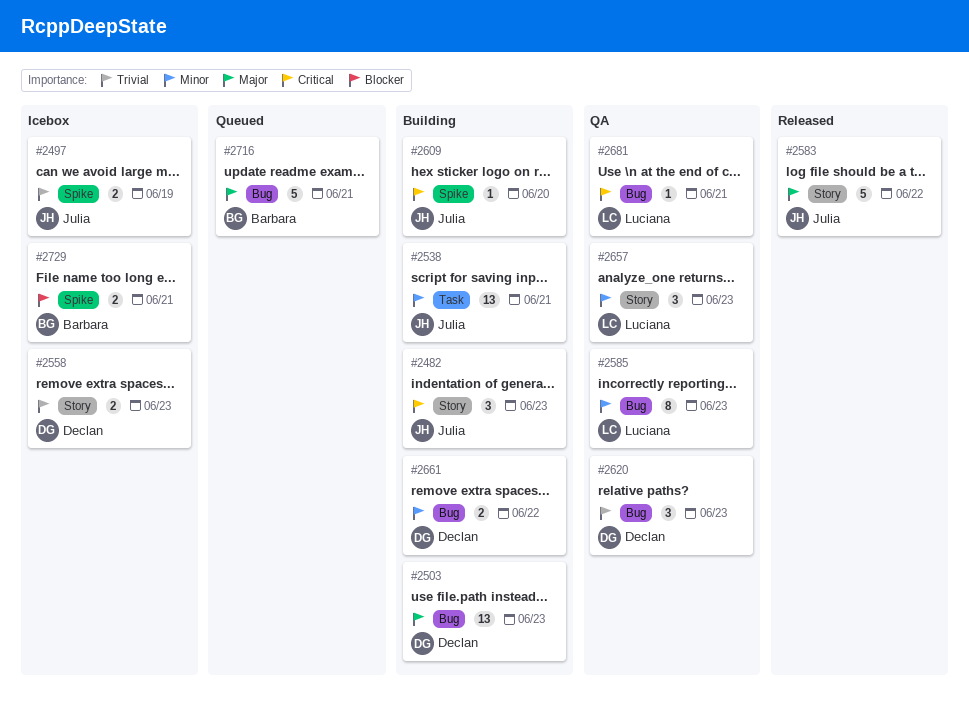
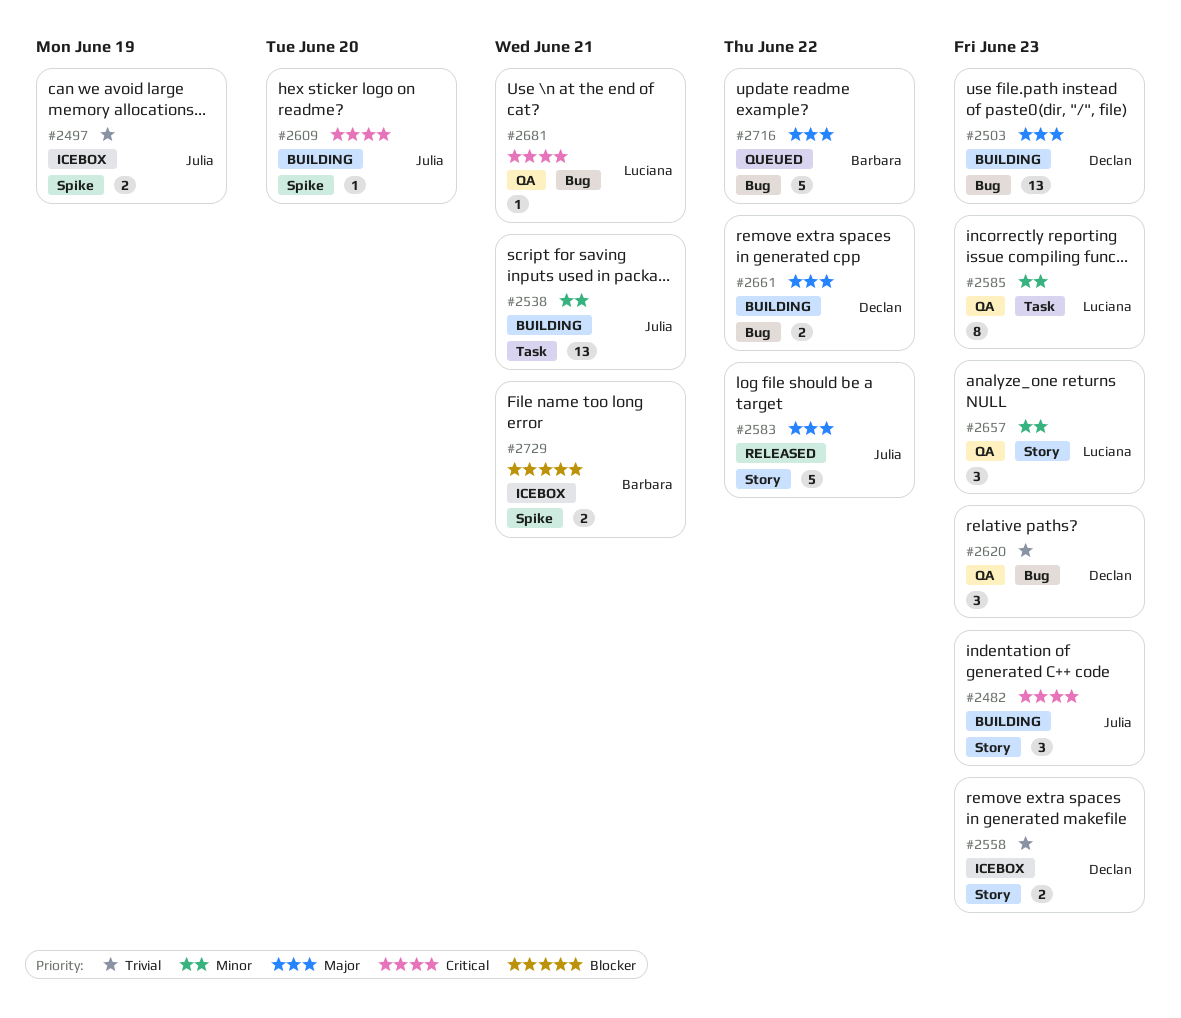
#2585, label: Bug -> Task
#2661, priority: Minor -> Major
#2716, due: Jun 21 -> Jun 22

